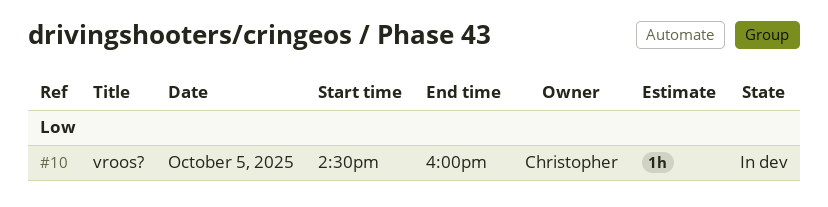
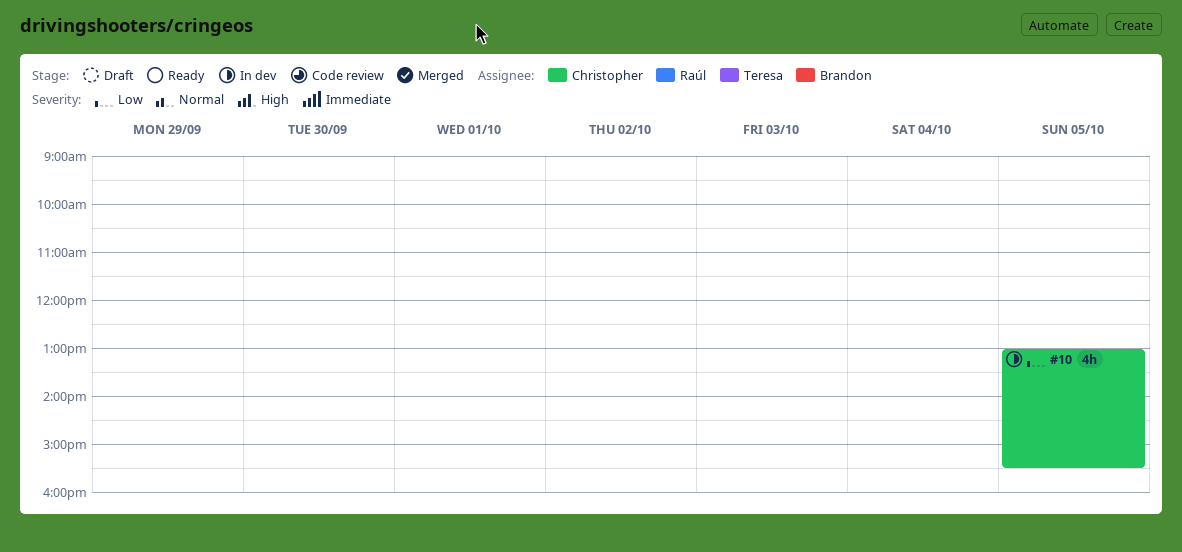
#10, estimate: 1h -> 4h
#10, begins: 14:30 -> 13:00
#10, ends: 16:00 -> 15:30

